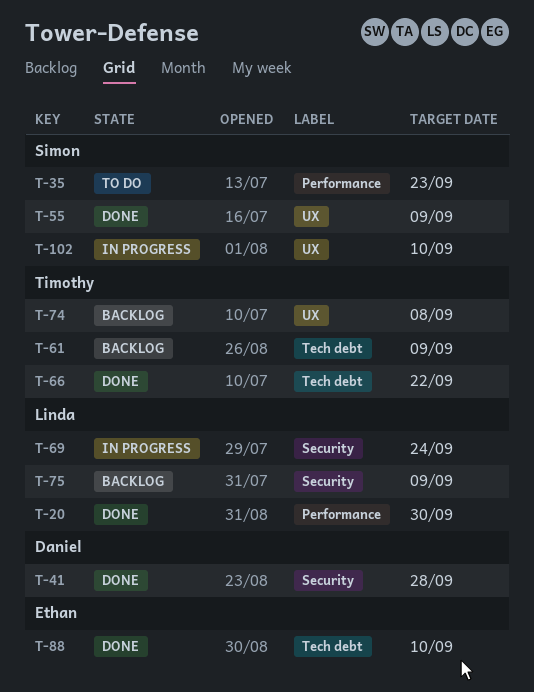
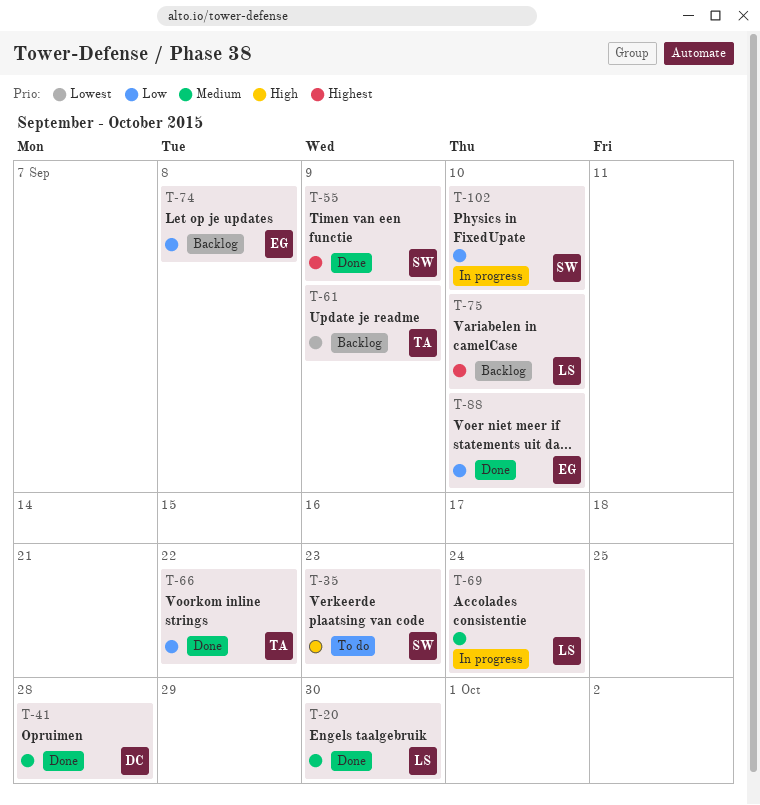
T-74, owner: Timothy -> Ethan
T-75, due: Sep 9 -> Sep 10

